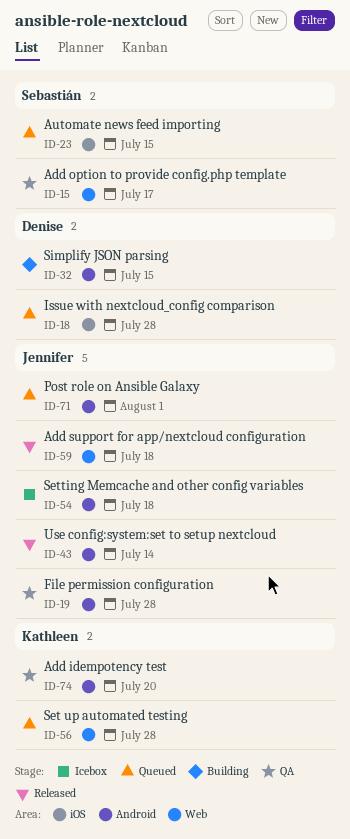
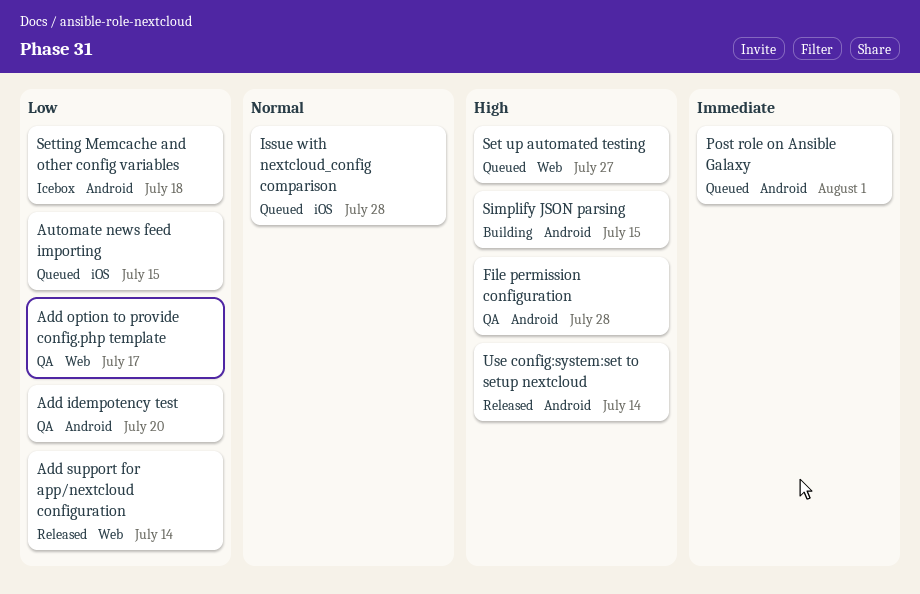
Add support for app/nextcloud configuration, due: Jul 18 -> Jul 14
Set up automated testing, due: Jul 28 -> Jul 27

